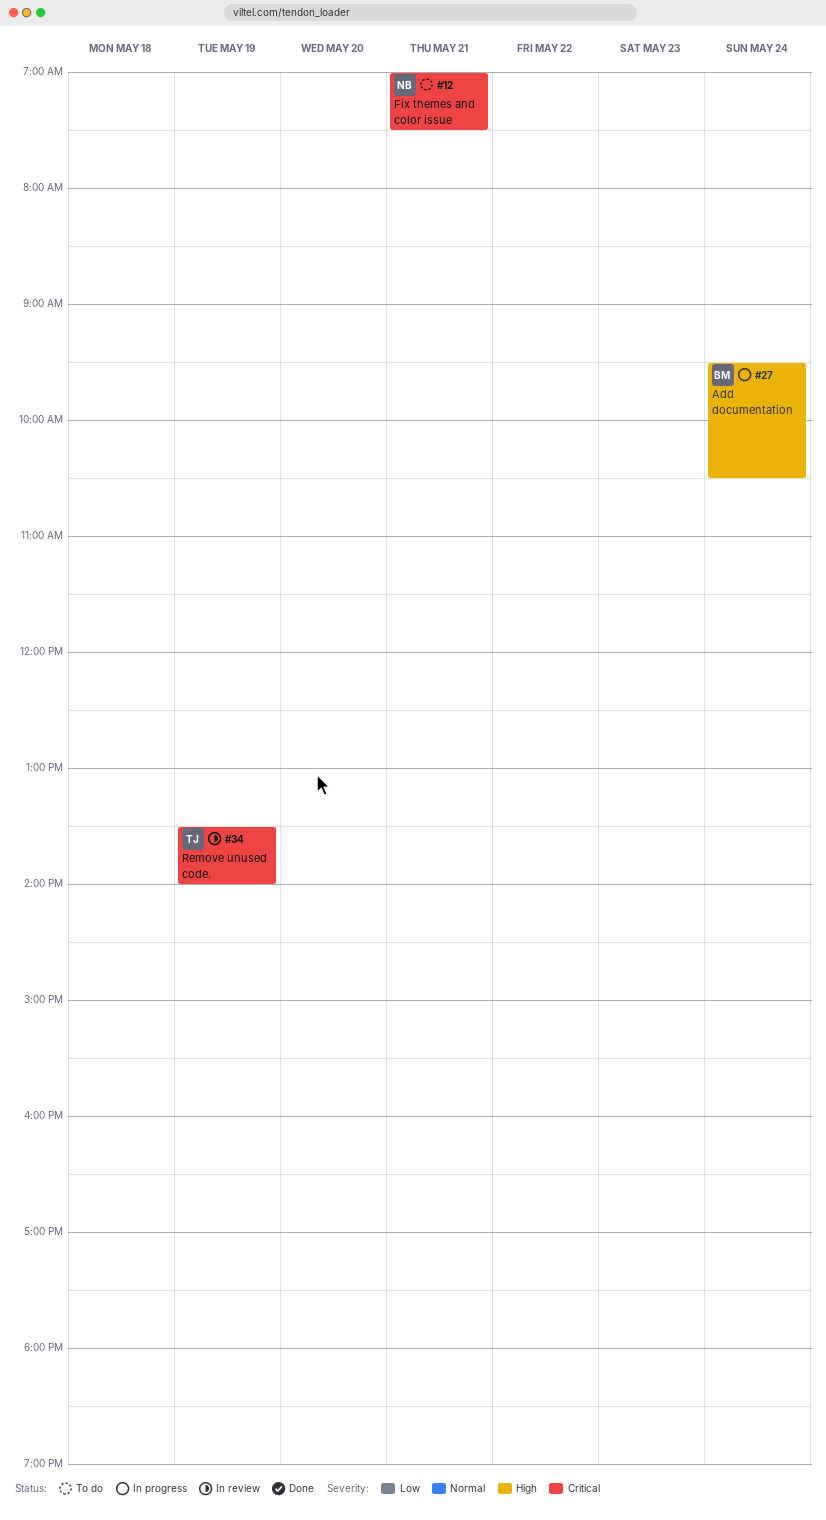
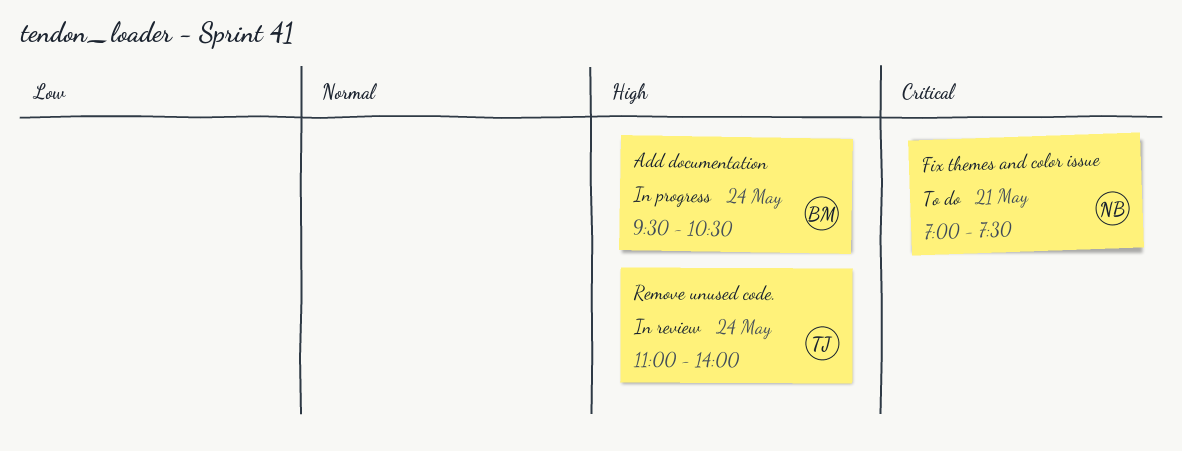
Remove unused code., priority: Critical -> High
Remove unused code., day: May 19 -> May 24
Remove unused code., begins: 13:30 -> 11:00

